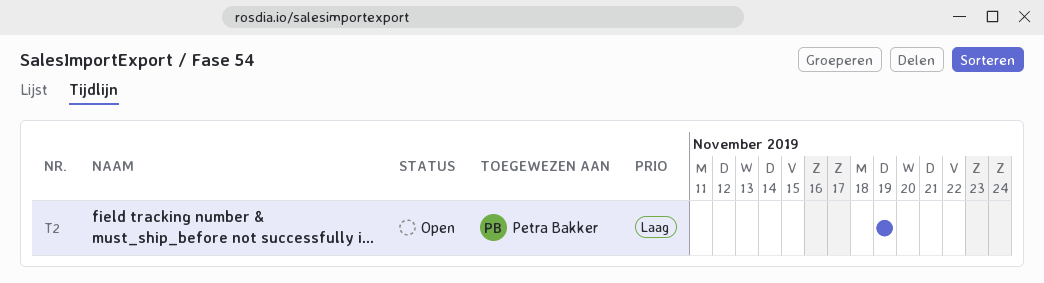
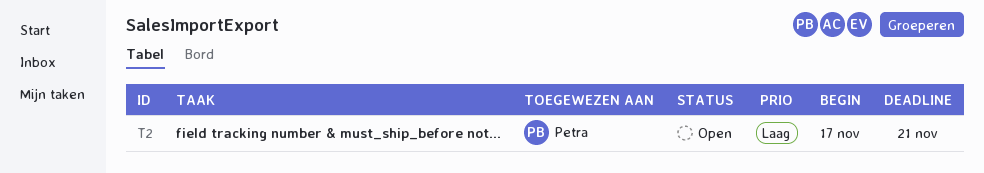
T2, start: Nov 19 -> Nov 17
T2, due: Nov 19 -> Nov 21

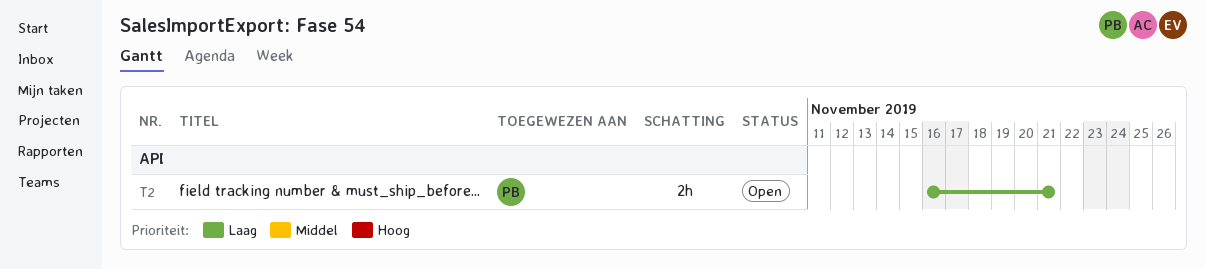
T2, start: Nov 17 -> Nov 16

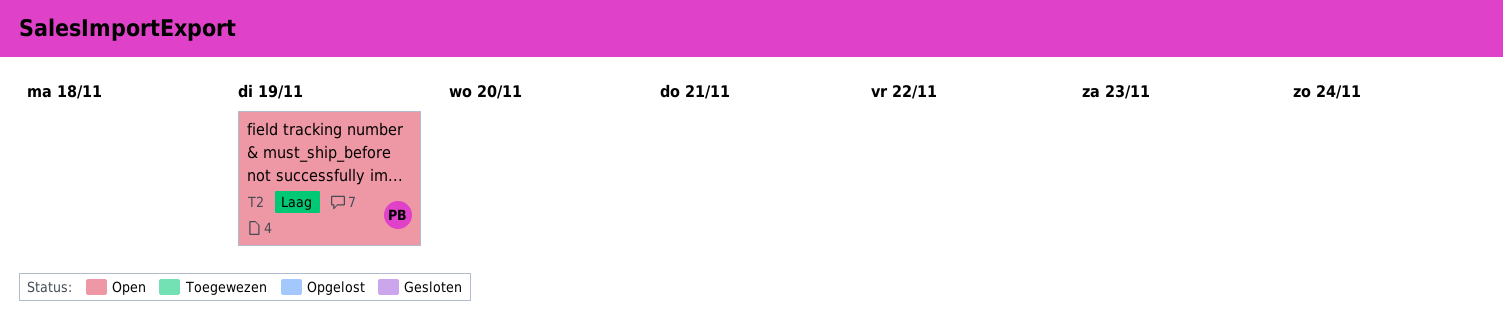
T2, due: Nov 21 -> Nov 19

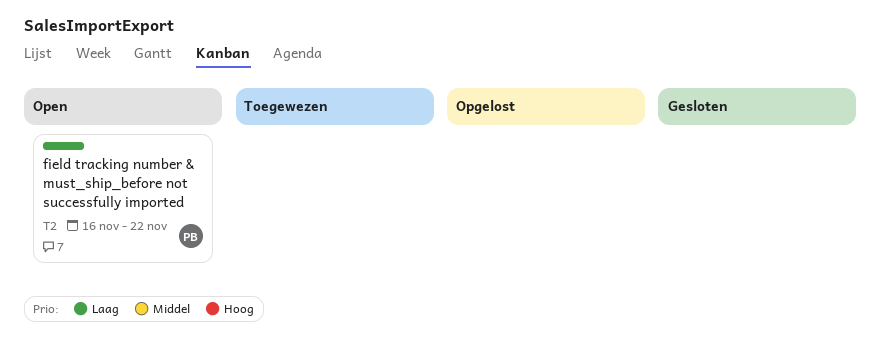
T2, due: Nov 19 -> Nov 22

